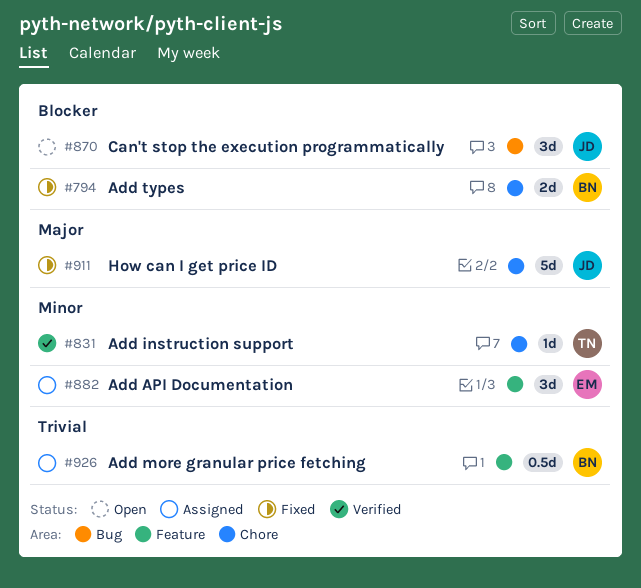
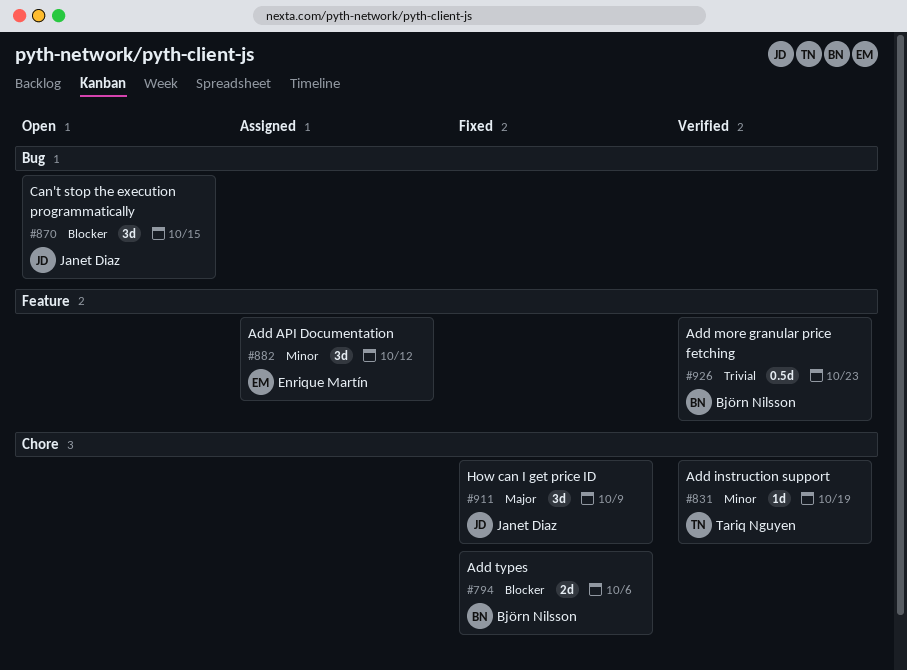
#911, estimate: 5d -> 3d
#926, status: Assigned -> Verified

